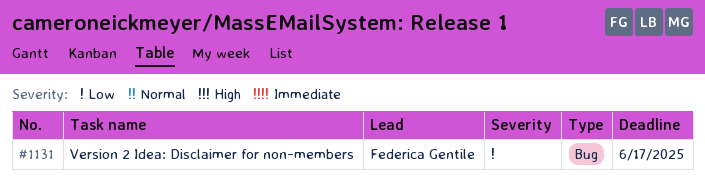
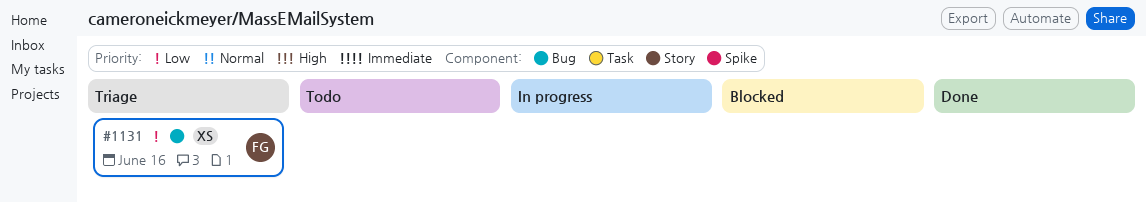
#1131, due: Jun 17 -> Jun 16

